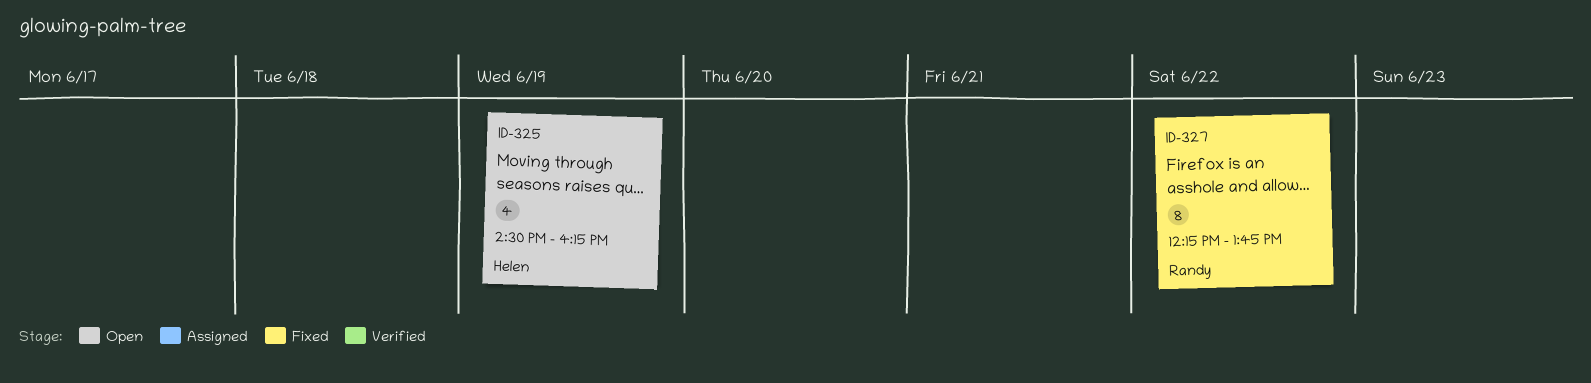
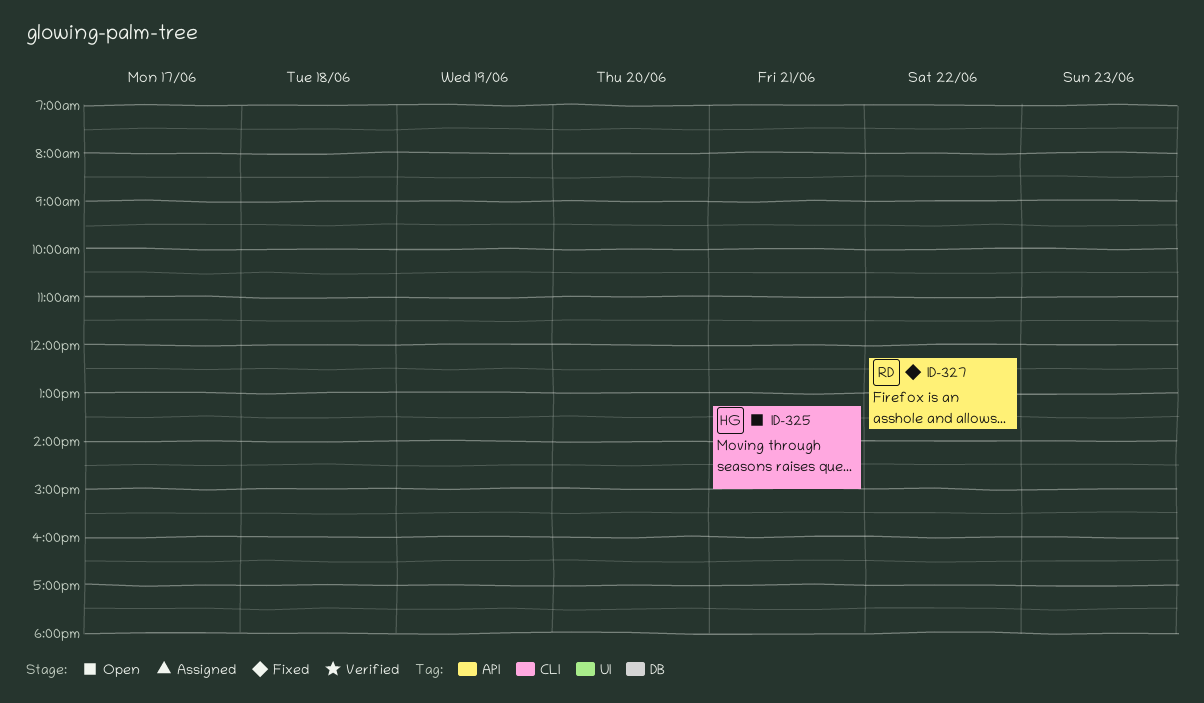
ID-325, day: Jun 19 -> Jun 21
ID-325, begins: 14:30 -> 13:15
ID-325, ends: 16:15 -> 15:00

